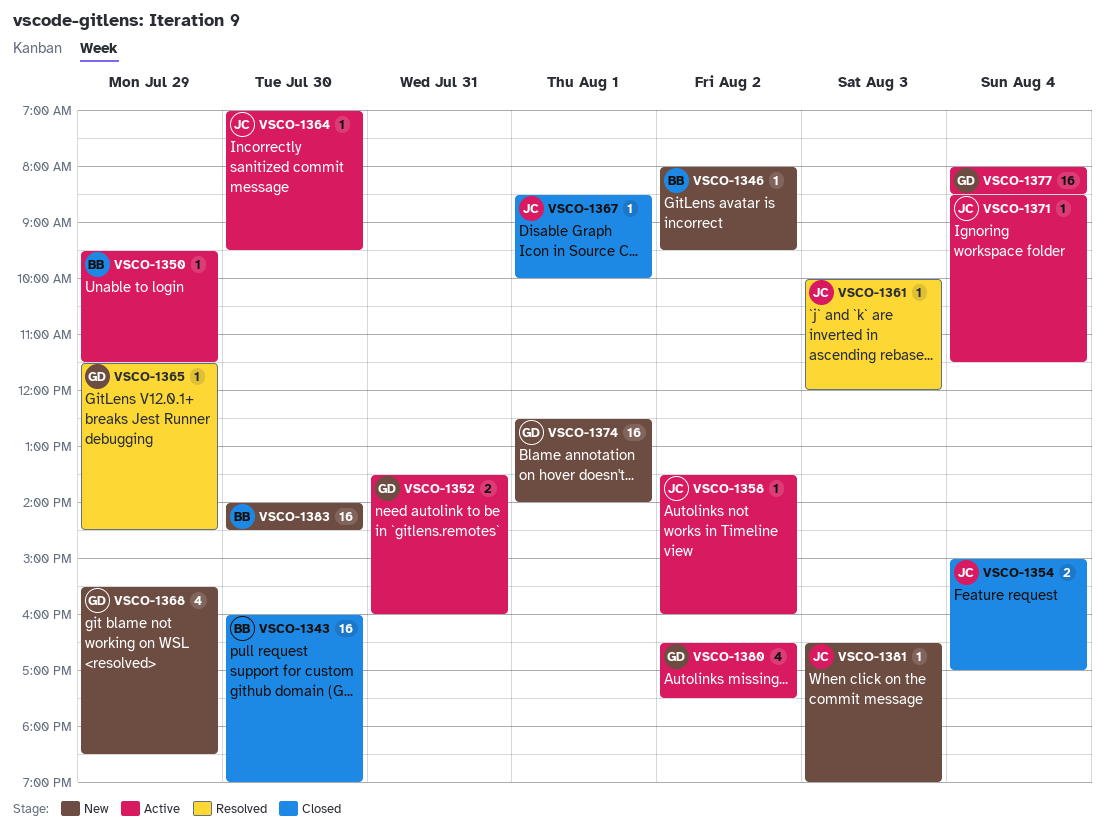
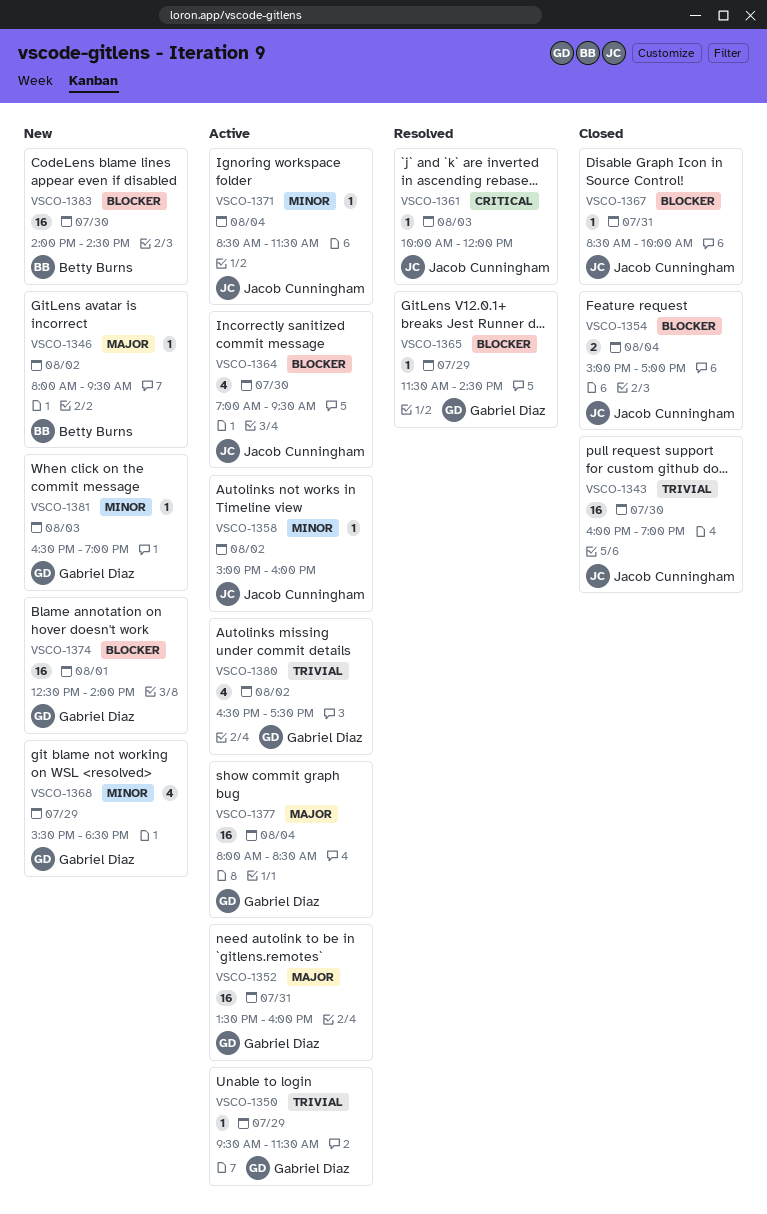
VSCO-1343, owner: Betty Burns -> Jacob Cunningham
VSCO-1350, owner: Betty Burns -> Gabriel Diaz
VSCO-1352, estimate: 2 -> 16
VSCO-1358, begins: 13:30 -> 15:00
VSCO-1364, estimate: 1 -> 4
VSCO-1367, day: Aug 1 -> Jul 31
VSCO-1381, owner: Jacob Cunningham -> Gabriel Diaz

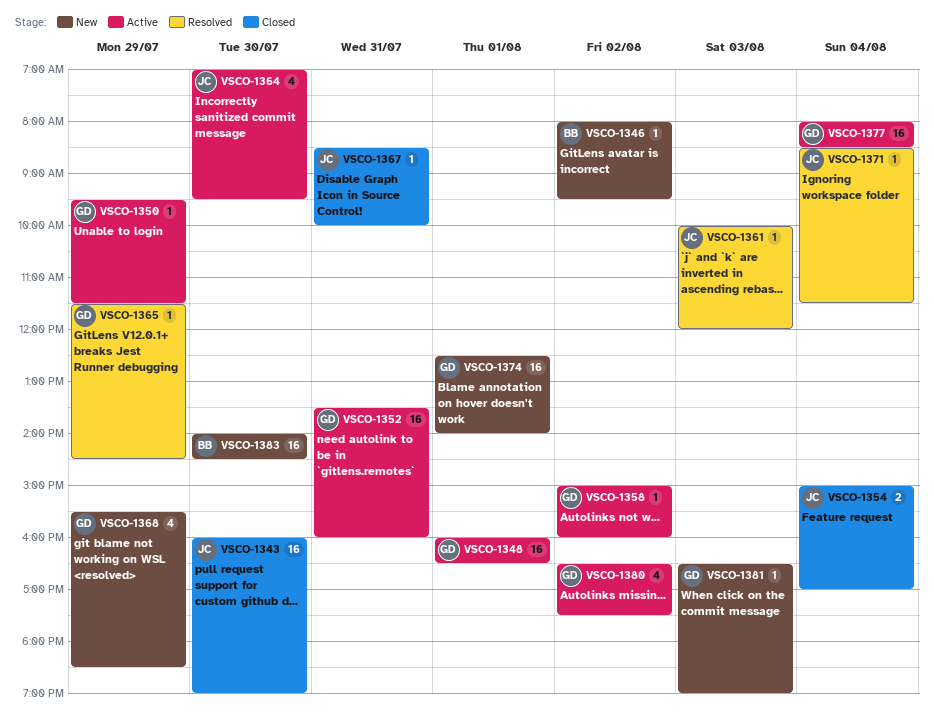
VSCO-1348: none -> present
VSCO-1358, owner: Jacob Cunningham -> Gabriel Diaz
VSCO-1371, status: Active -> Resolved

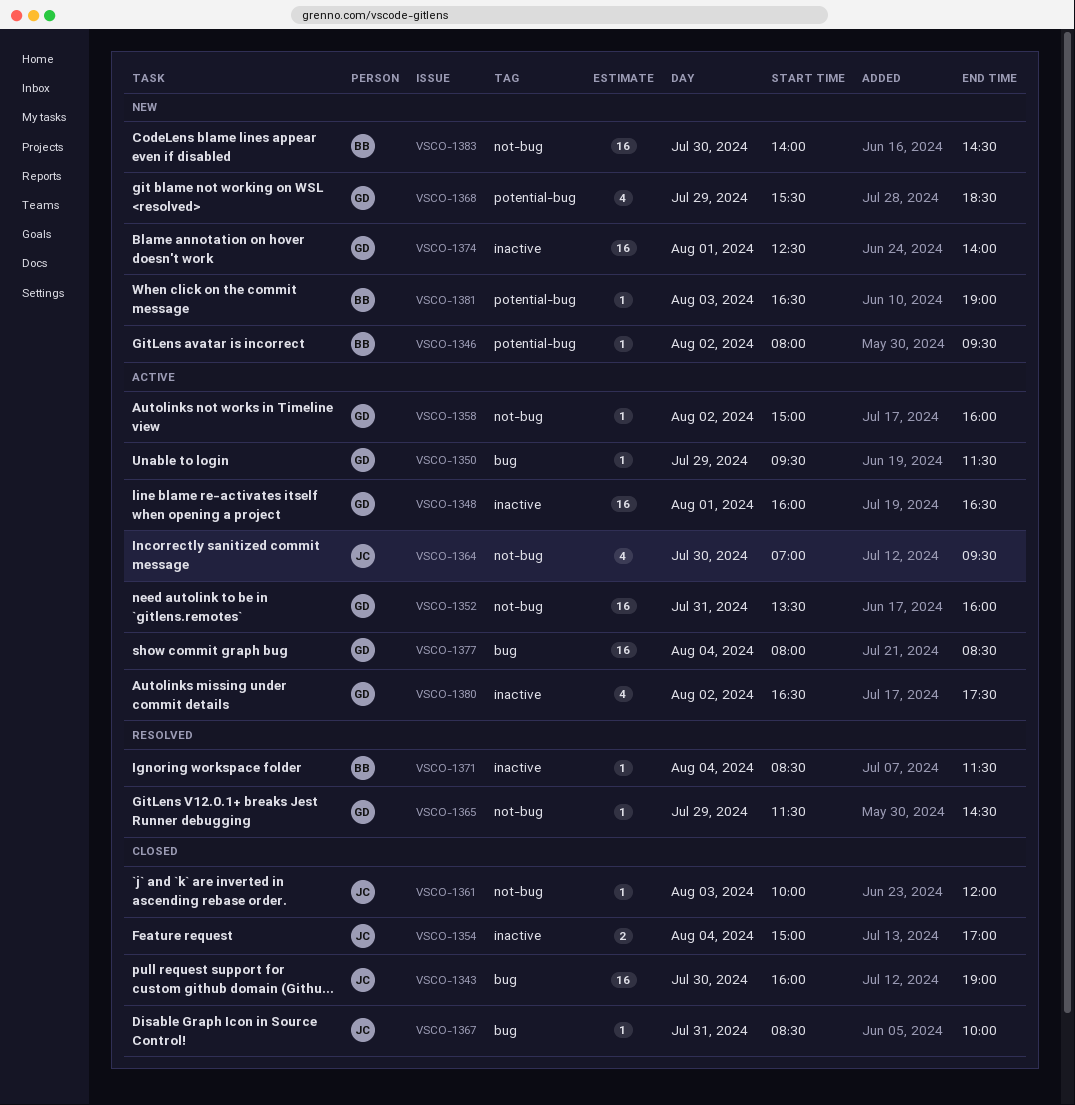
VSCO-1361, status: Resolved -> Closed
VSCO-1371, owner: JC -> BB
VSCO-1381, owner: GD -> BB

